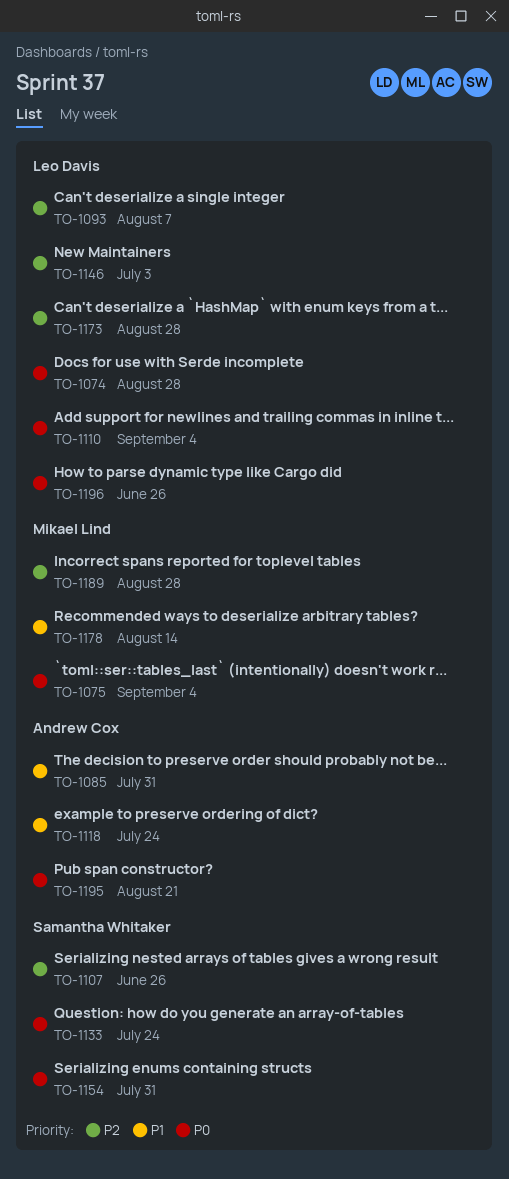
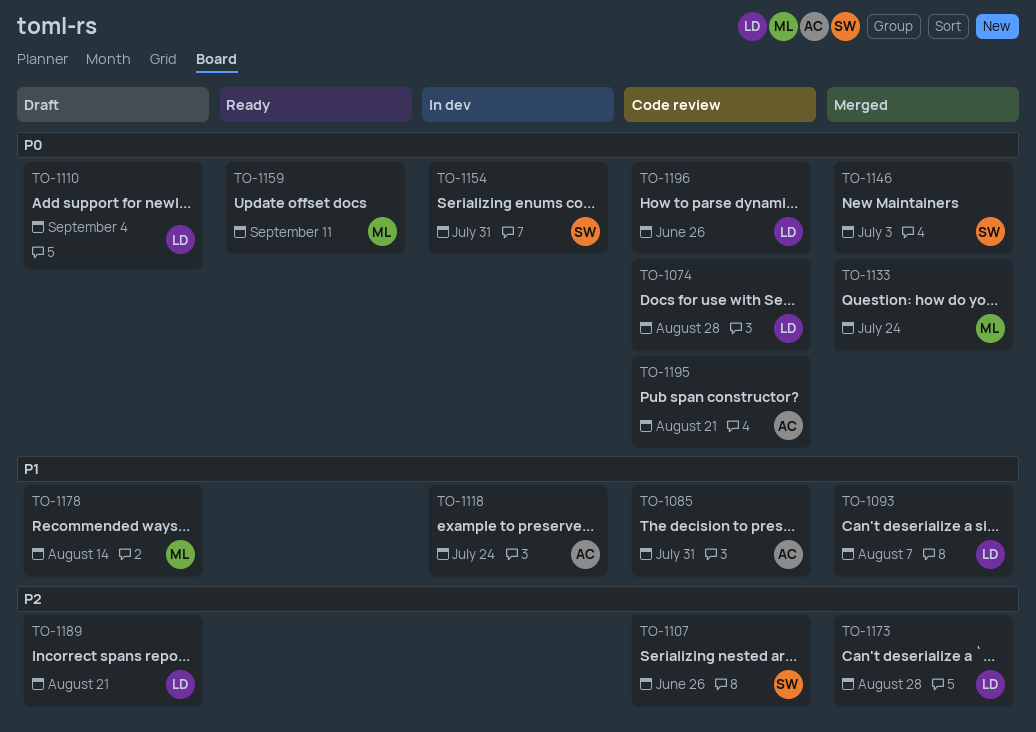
TO-1075: present -> none
TO-1093, priority: P2 -> P1
TO-1133, owner: Samantha Whitaker -> Mikael Lind
TO-1146, owner: Leo Davis -> Samantha Whitaker
TO-1146, priority: P2 -> P0
TO-1159: none -> present
TO-1189, owner: Mikael Lind -> Leo Davis
TO-1189, due: Aug 28 -> Aug 21

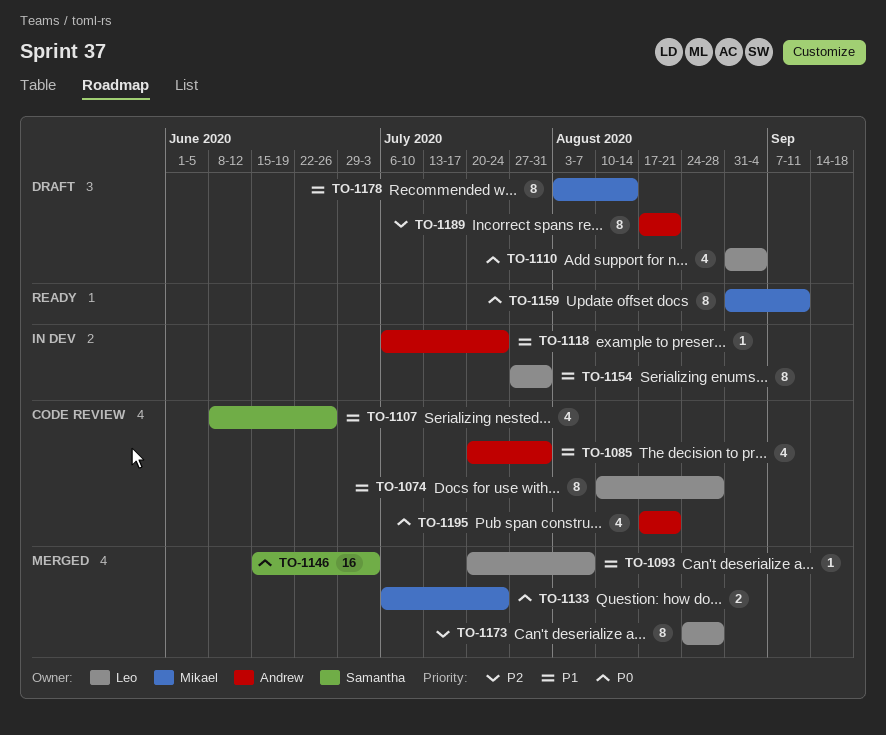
TO-1074, priority: P0 -> P1
TO-1107, priority: P2 -> P1
TO-1154, owner: Samantha -> Leo
TO-1154, priority: P0 -> P1
TO-1189, owner: Leo -> Andrew
TO-1196: present -> none

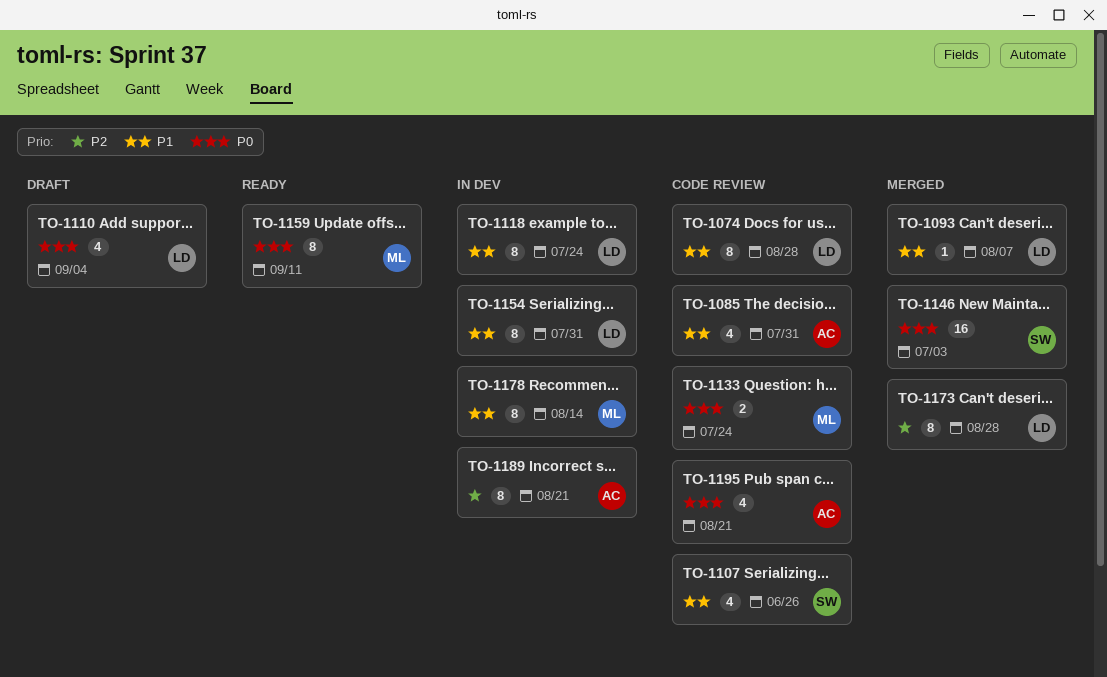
TO-1118, owner: Andrew -> Leo
TO-1118, estimate: 1 -> 8
TO-1133, status: Merged -> Code review
TO-1178, status: Draft -> In dev
TO-1189, status: Draft -> In dev

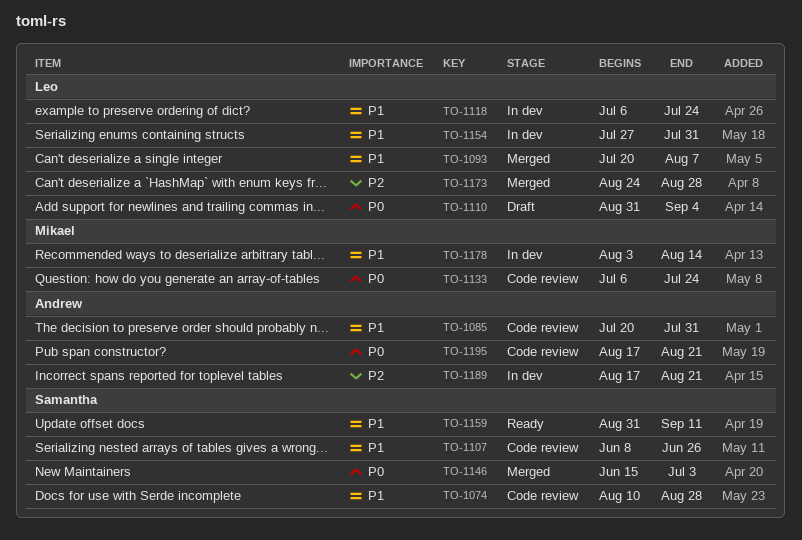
TO-1074, owner: Leo -> Samantha
TO-1159, owner: Mikael -> Samantha
TO-1159, priority: P0 -> P1

